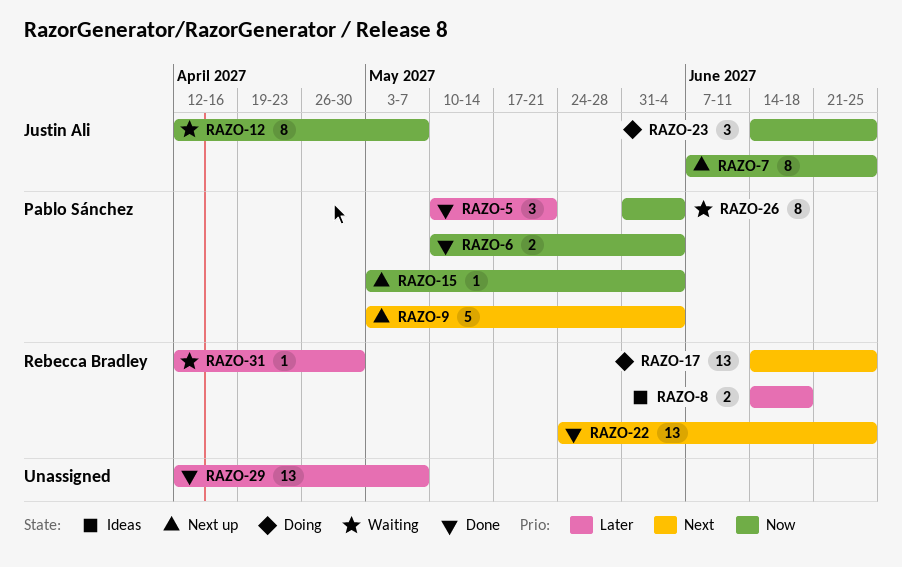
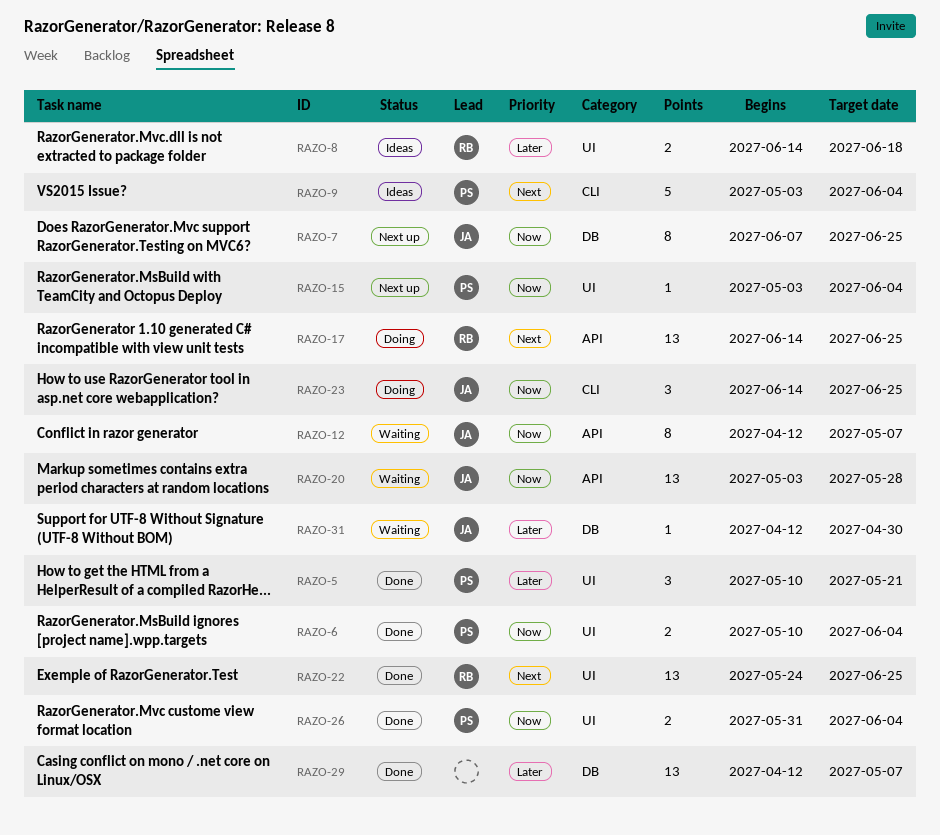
RAZO-9, status: Next up -> Ideas
RAZO-20: none -> present
RAZO-26, status: Waiting -> Done
RAZO-26, estimate: 8 -> 2
RAZO-31, owner: Rebecca Bradley -> Justin Ali

